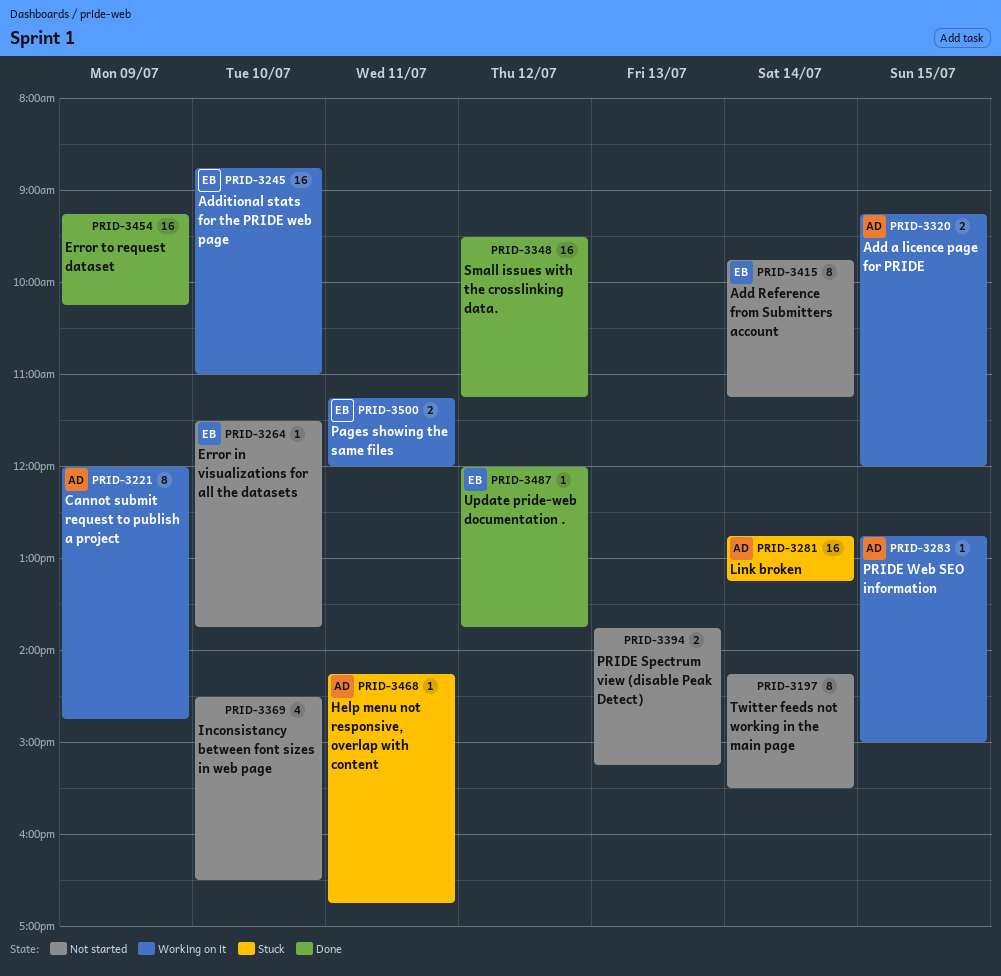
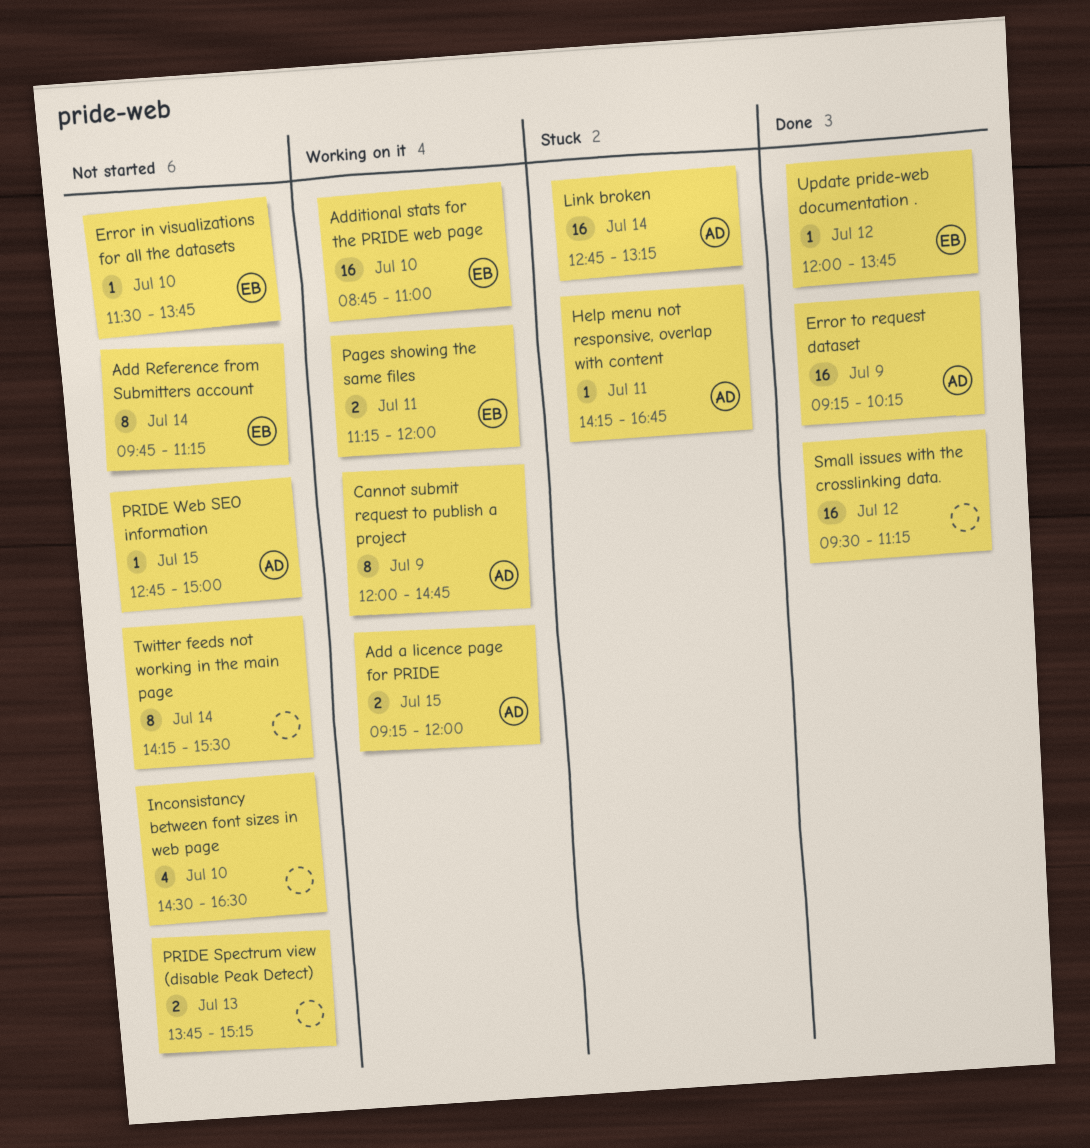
Error to request dataset, owner: none -> AD
PRIDE Web SEO information, status: Working on it -> Not started

